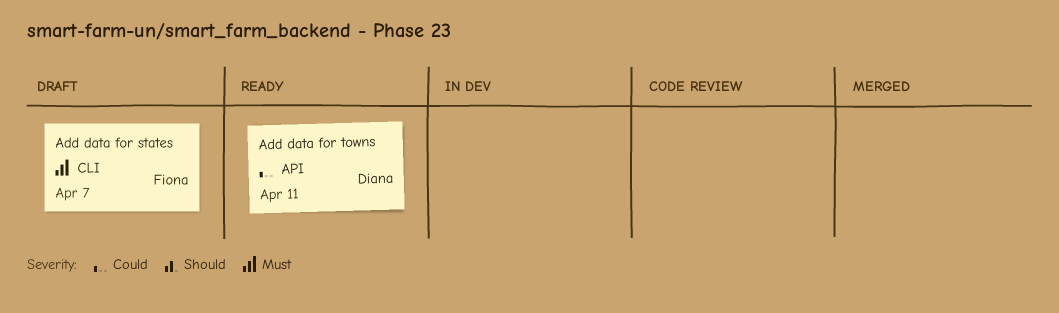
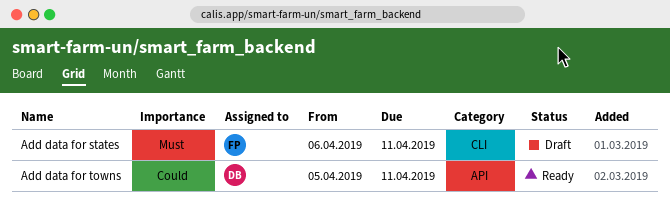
Add data for states, due: Apr 7 -> Apr 11

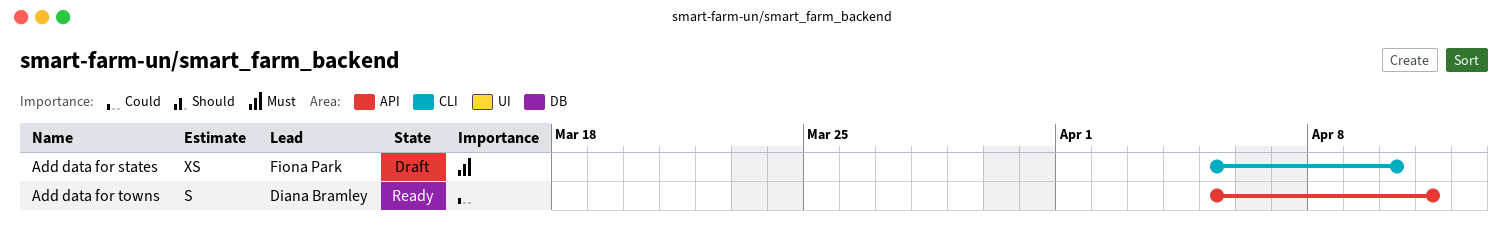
Add data for states, start: Apr 6 -> Apr 5
Add data for states, due: Apr 11 -> Apr 10

